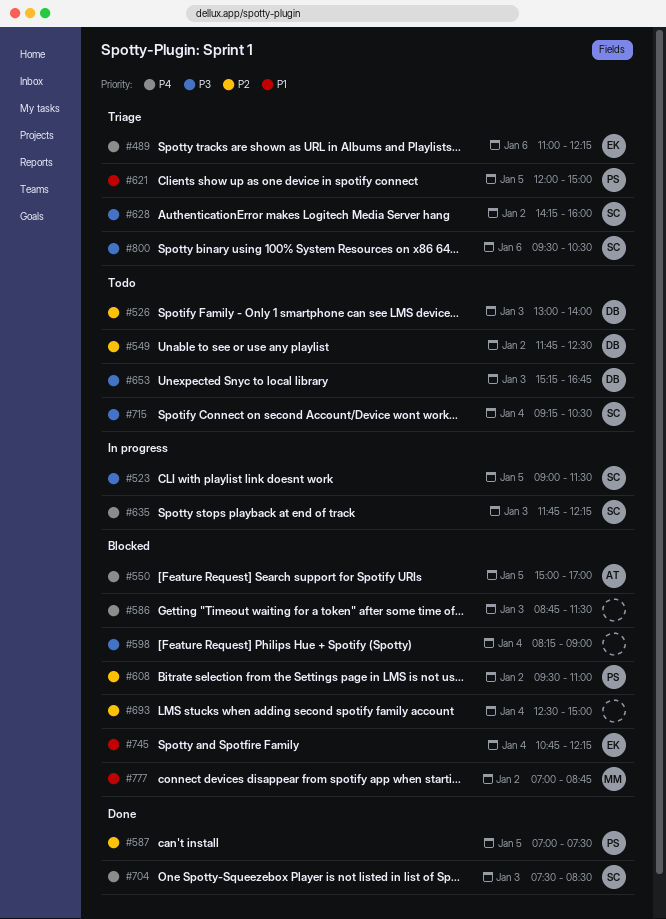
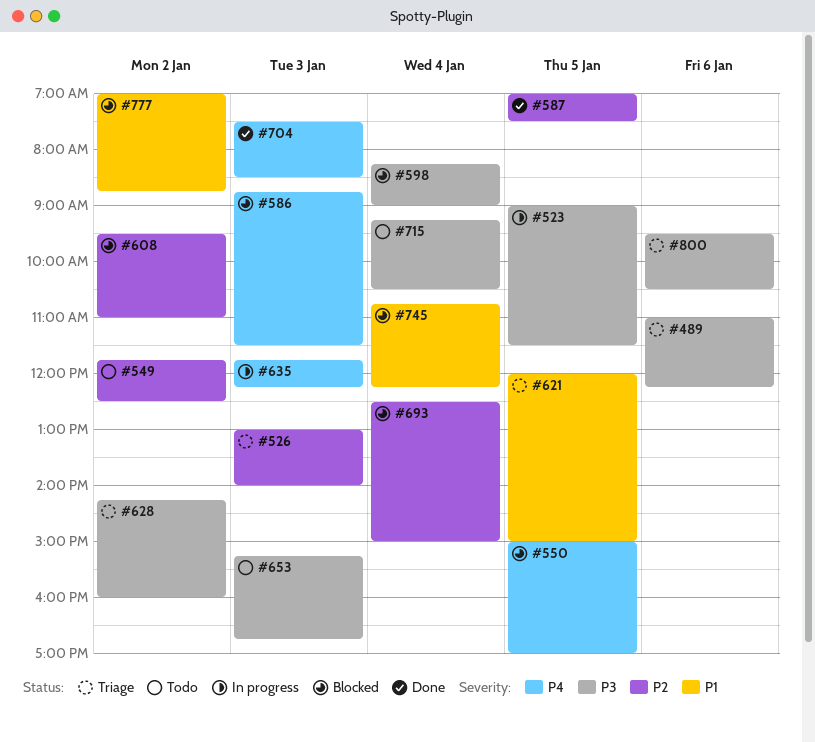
#489, priority: P4 -> P3
#526, status: Todo -> Triage

